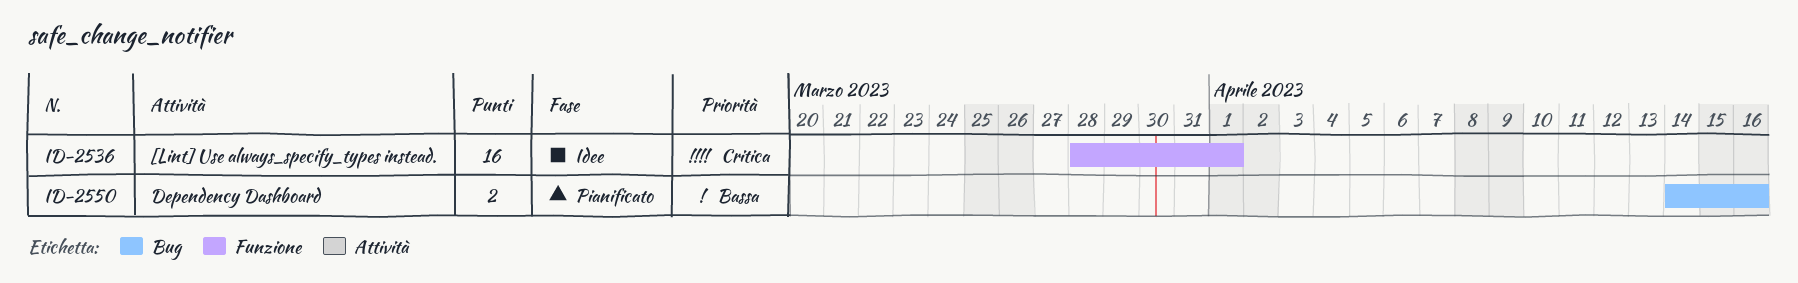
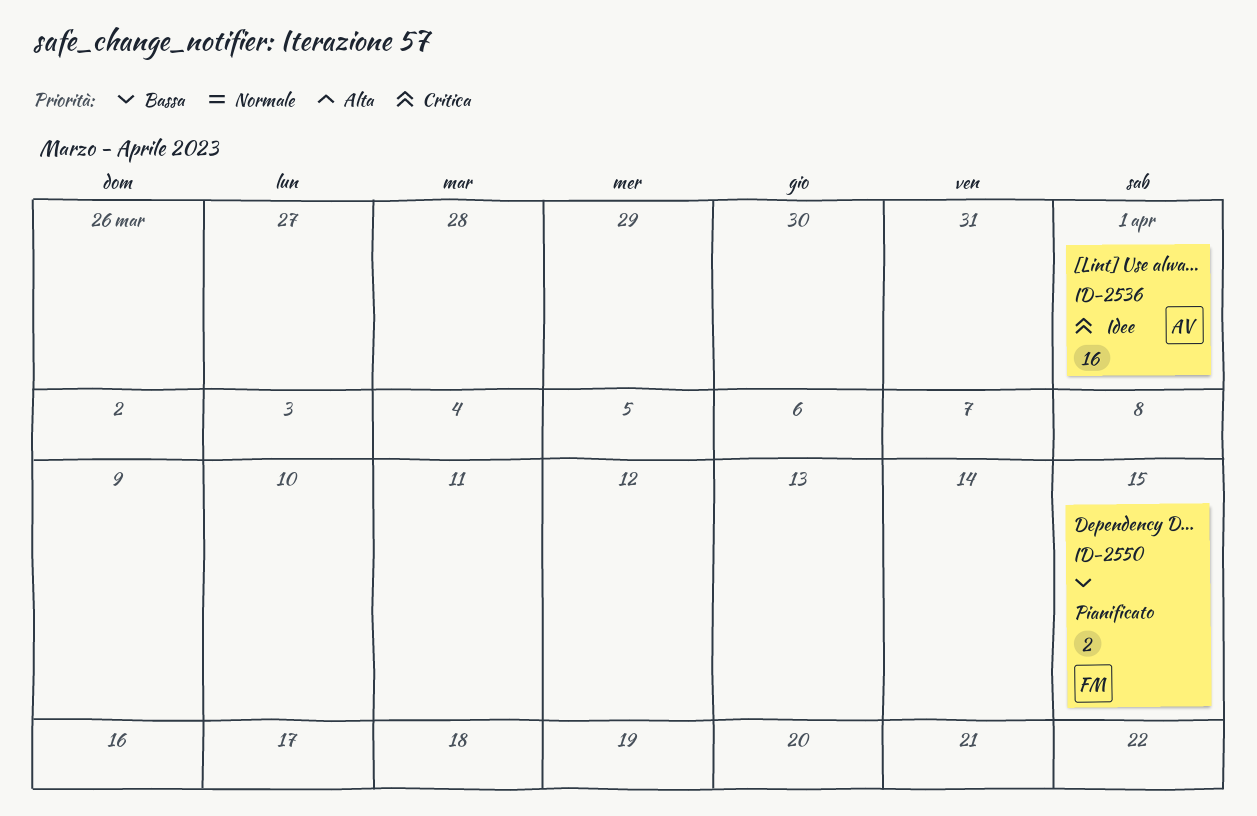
ID-2550, due: Apr 16 -> Apr 15

